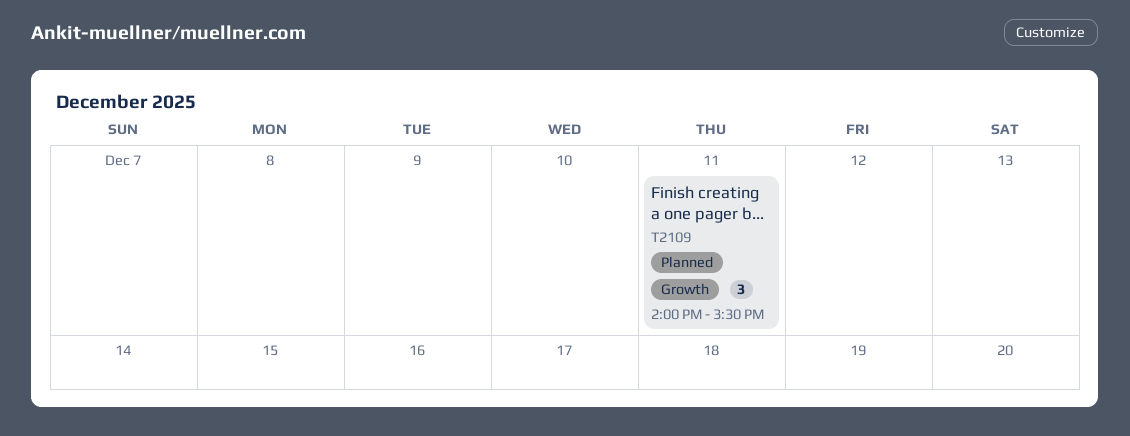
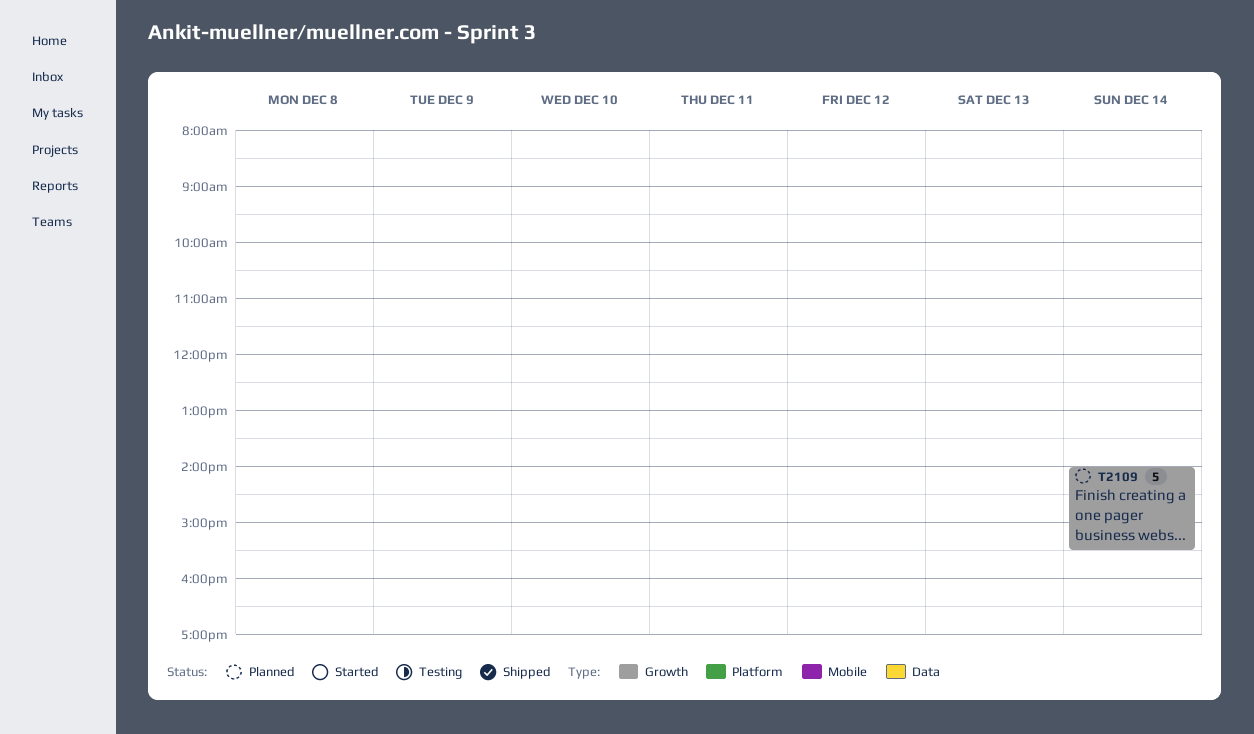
T2109, estimate: 3 -> 5
T2109, day: Dec 11 -> Dec 14

